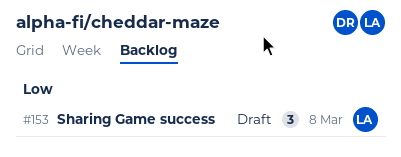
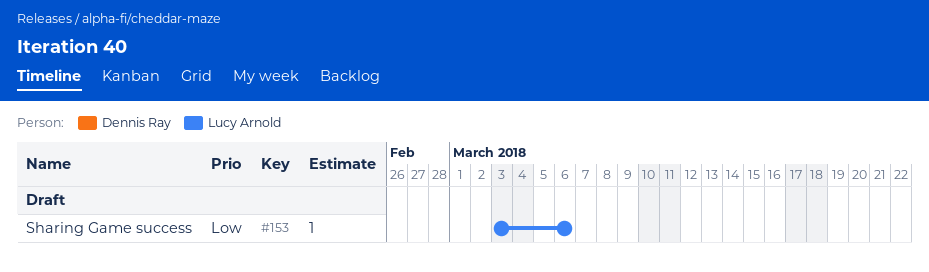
#153, estimate: 3 -> 1
#153, due: Mar 8 -> Mar 6

